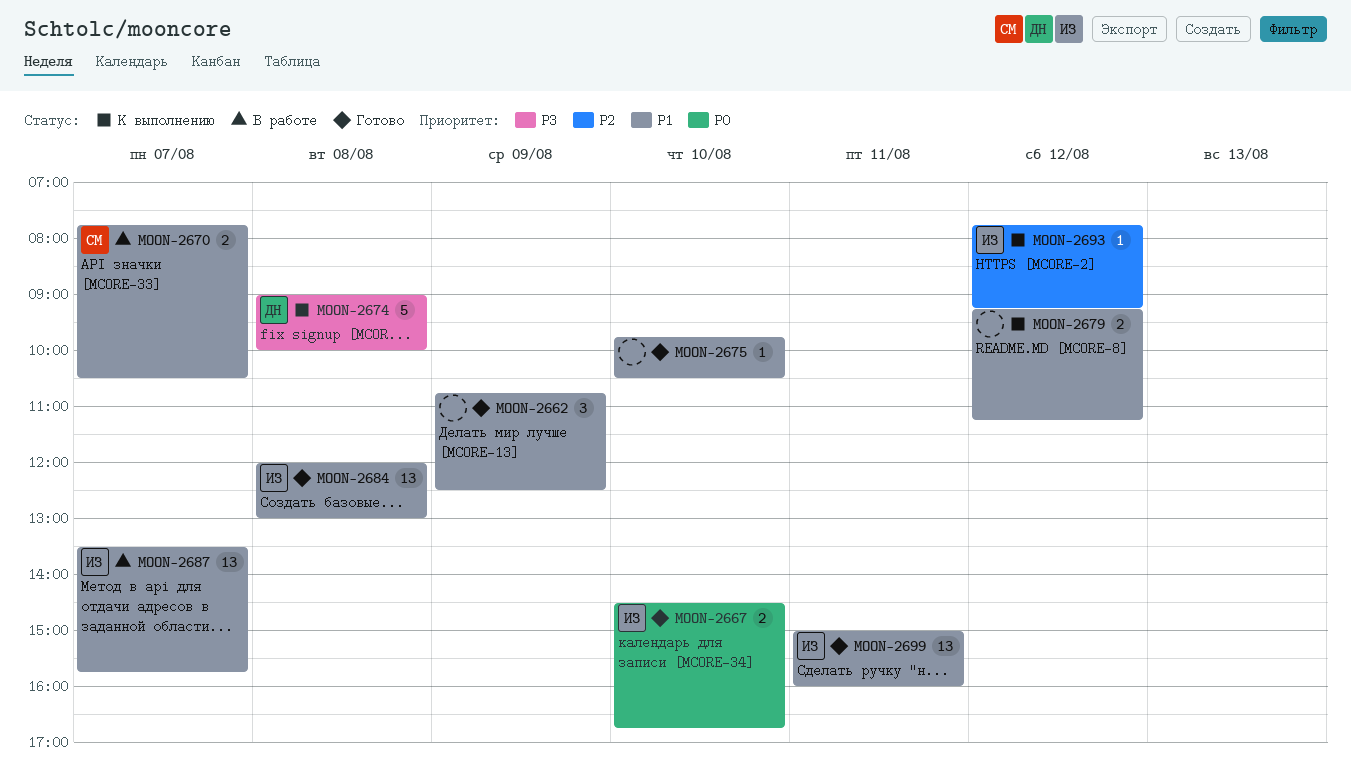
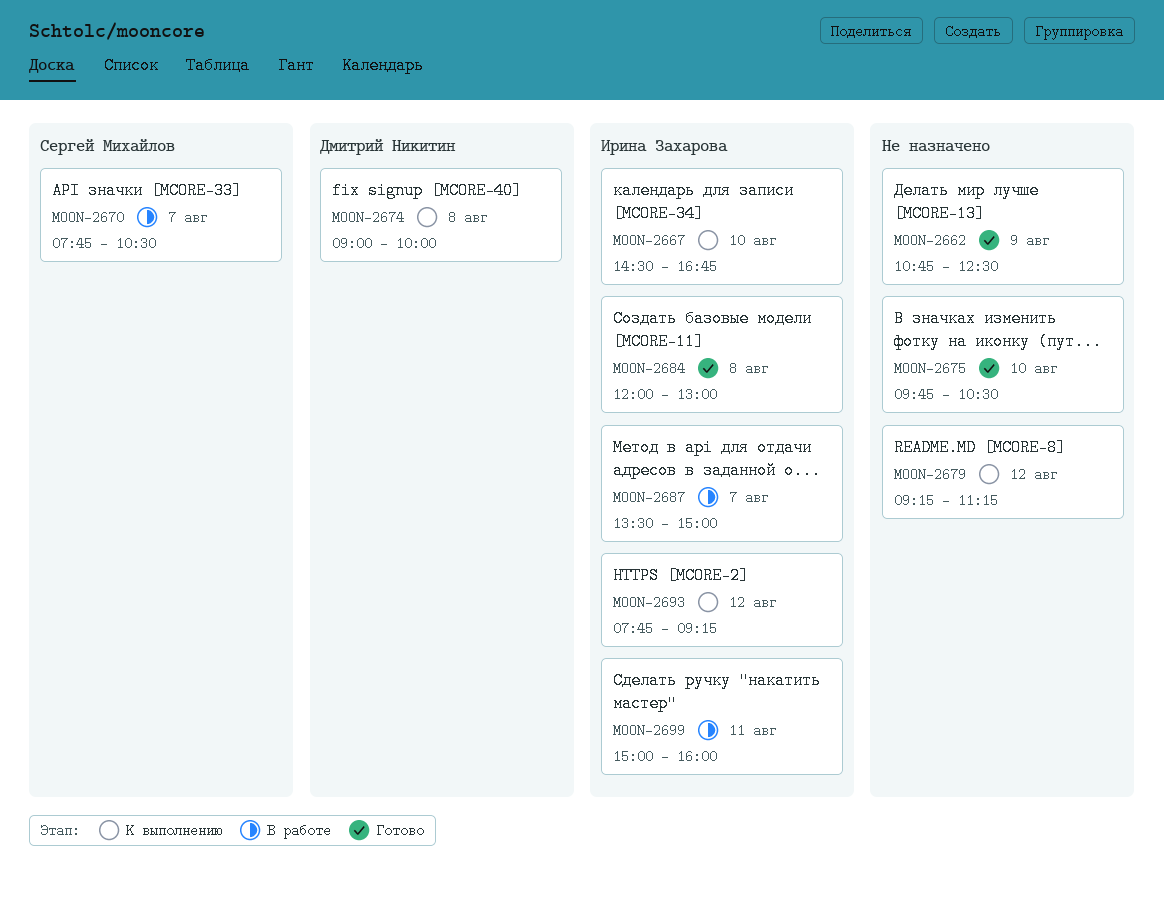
MOON-2667, status: Готово -> К выполнению
MOON-2687, ends: 15:45 -> 15:00
MOON-2699, status: Готово -> В работе

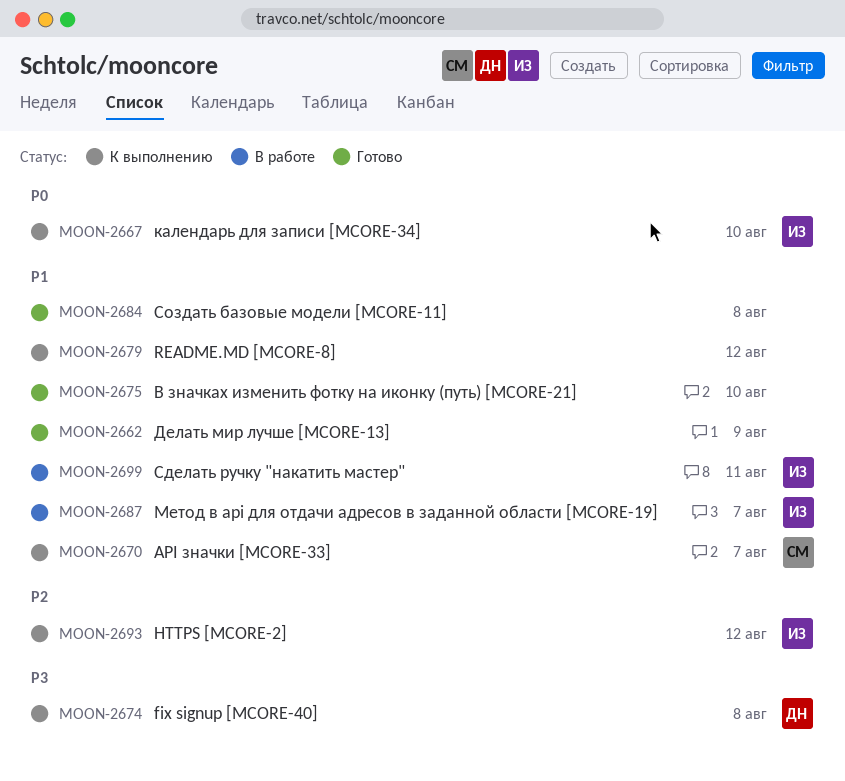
MOON-2670, status: В работе -> К выполнению
MOON-2684, owner: Ирина Захарова -> none

